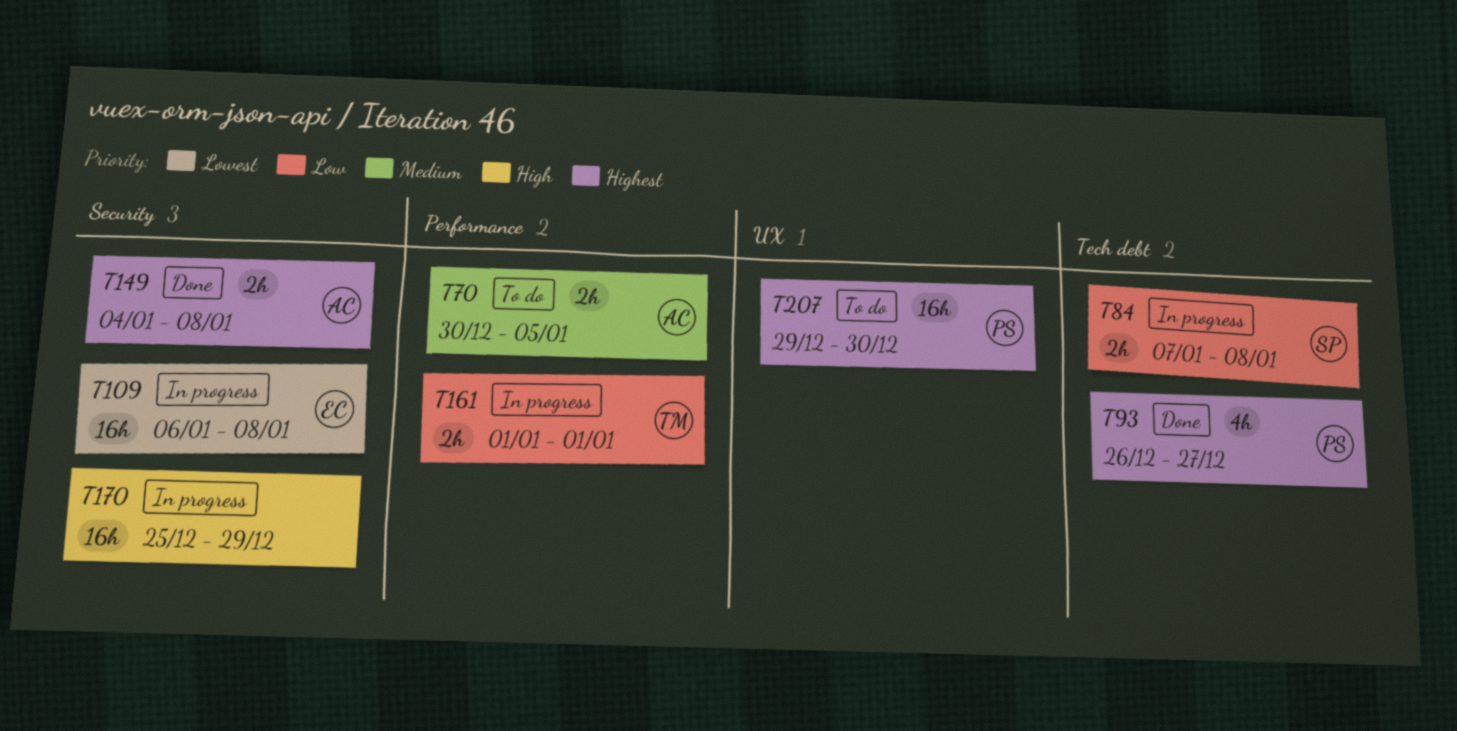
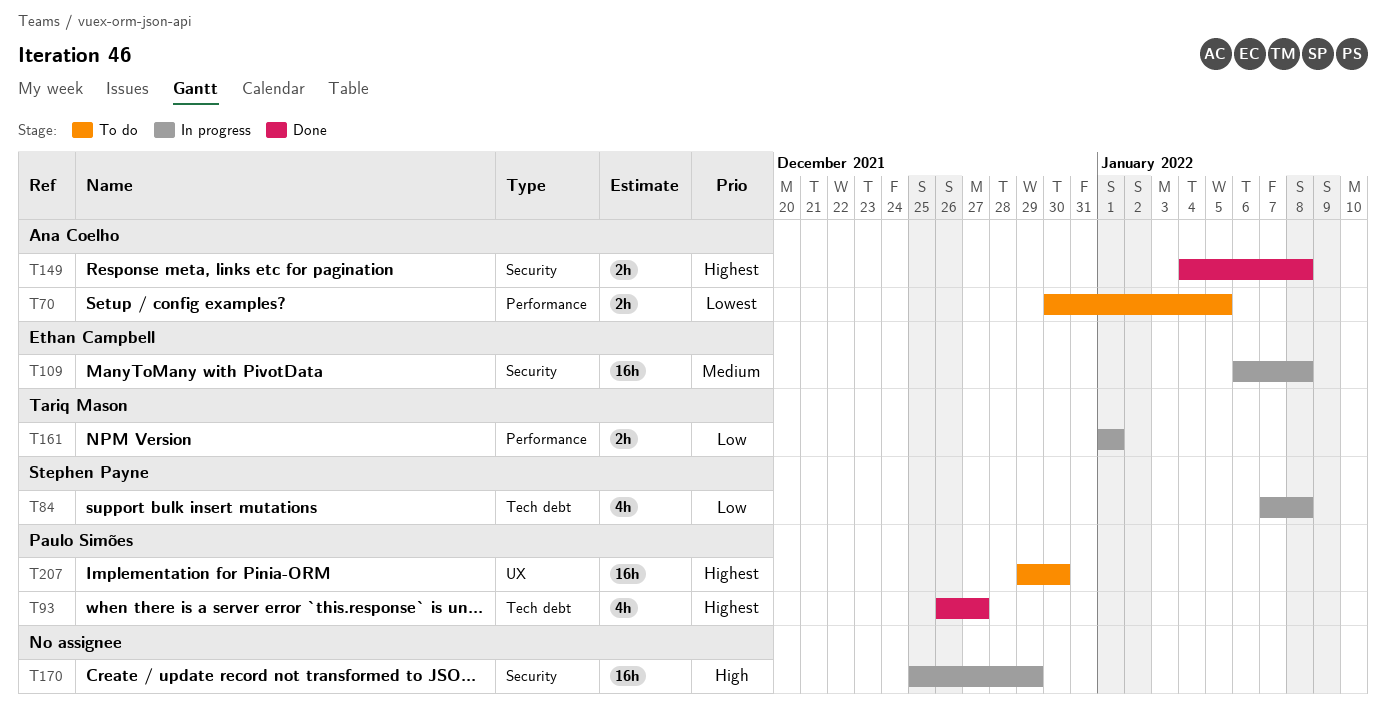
T70, priority: Medium -> Lowest
T84, estimate: 2h -> 4h
T109, priority: Lowest -> Medium

